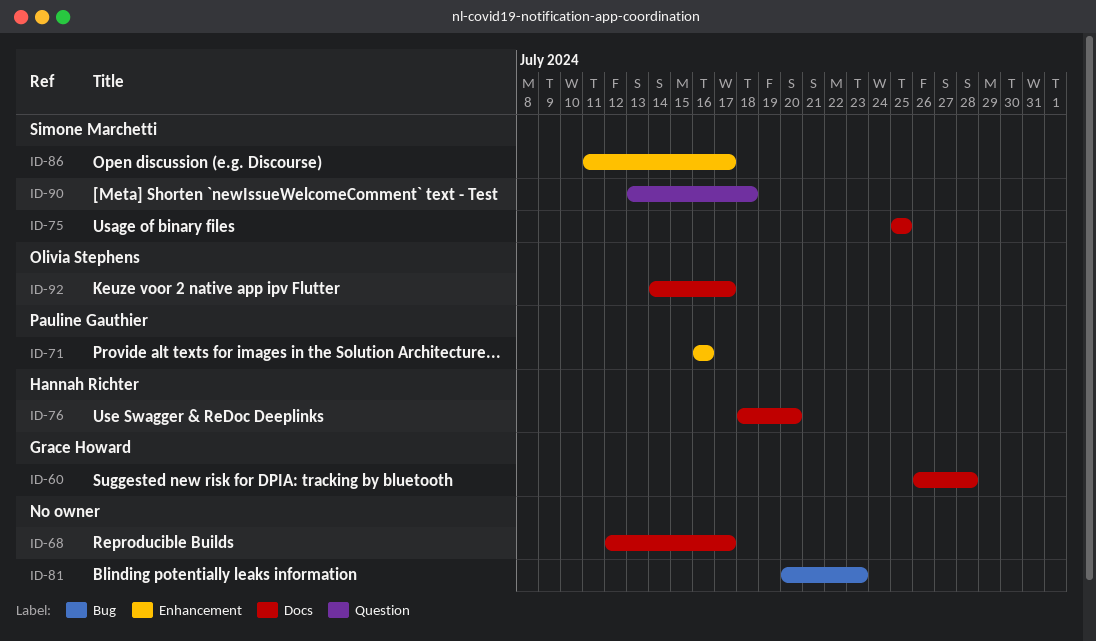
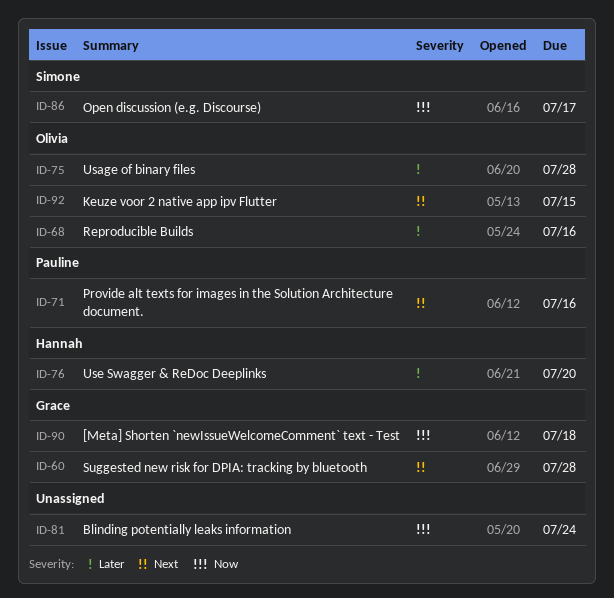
ID-68, owner: none -> Olivia Stephens
ID-68, due: Jul 17 -> Jul 16
ID-75, owner: Simone Marchetti -> Olivia Stephens
ID-75, due: Jul 25 -> Jul 28
ID-81, due: Jul 23 -> Jul 24
ID-90, owner: Simone Marchetti -> Grace Howard
ID-92, due: Jul 17 -> Jul 15

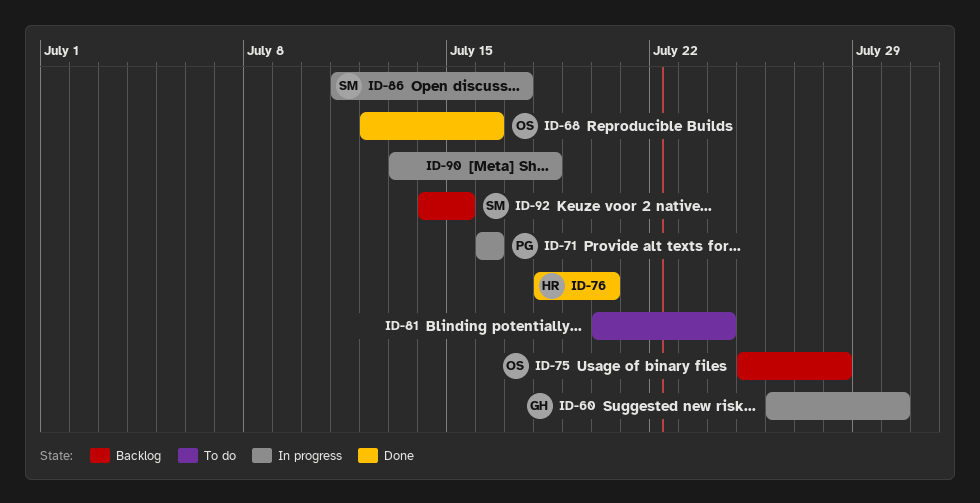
ID-60, due: Jul 28 -> Jul 30
ID-90, owner: Grace -> none
ID-92, owner: Olivia -> Simone

